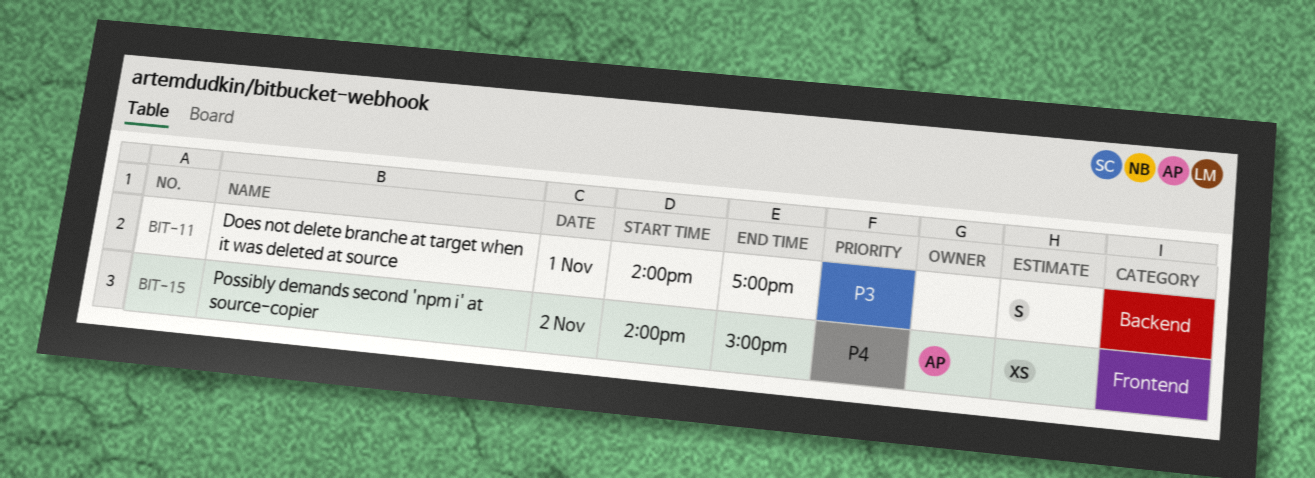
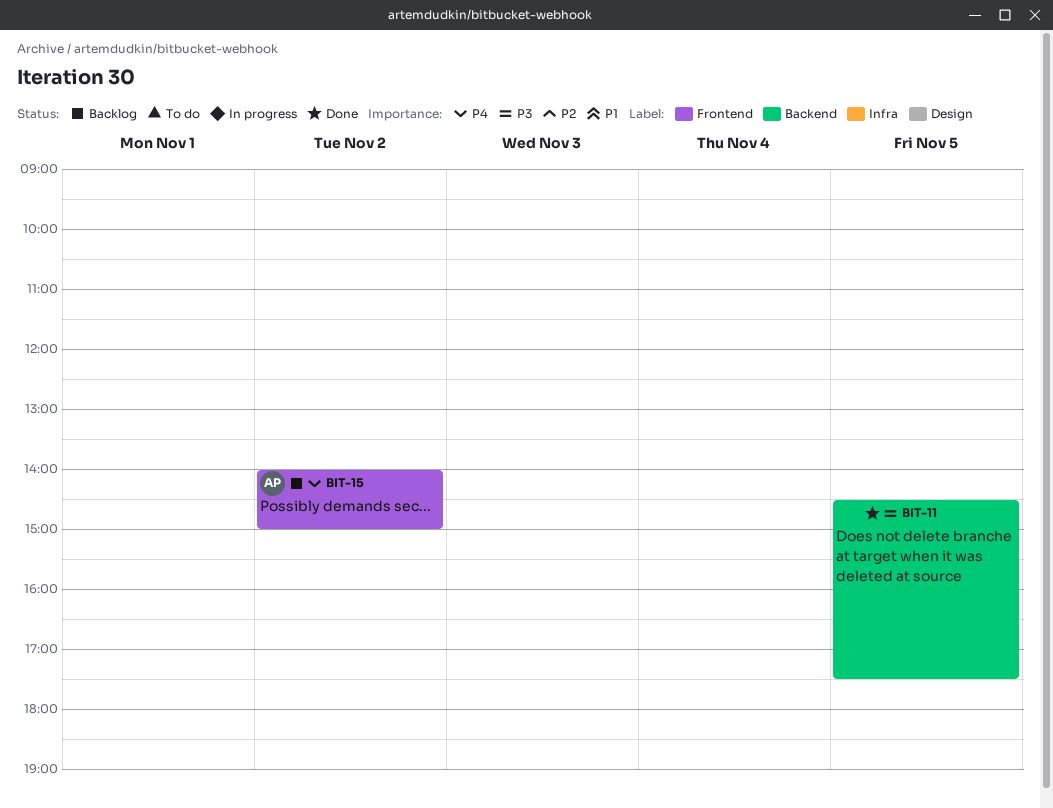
BIT-11, day: Nov 1 -> Nov 5
BIT-11, begins: 14:00 -> 14:30
BIT-11, ends: 17:00 -> 17:30

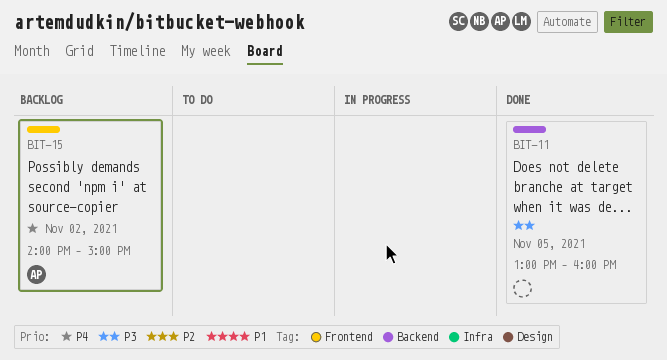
BIT-11, begins: 14:30 -> 13:00
BIT-11, ends: 17:30 -> 16:00

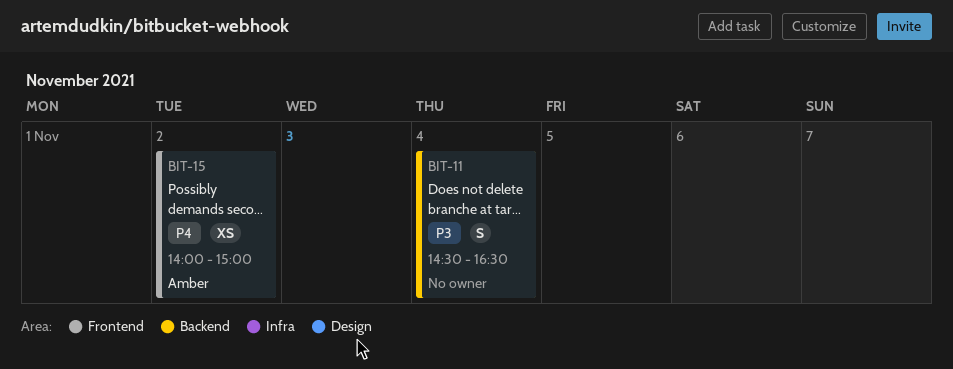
BIT-11, day: Nov 5 -> Nov 4
BIT-11, begins: 13:00 -> 14:30
BIT-11, ends: 16:00 -> 16:30

